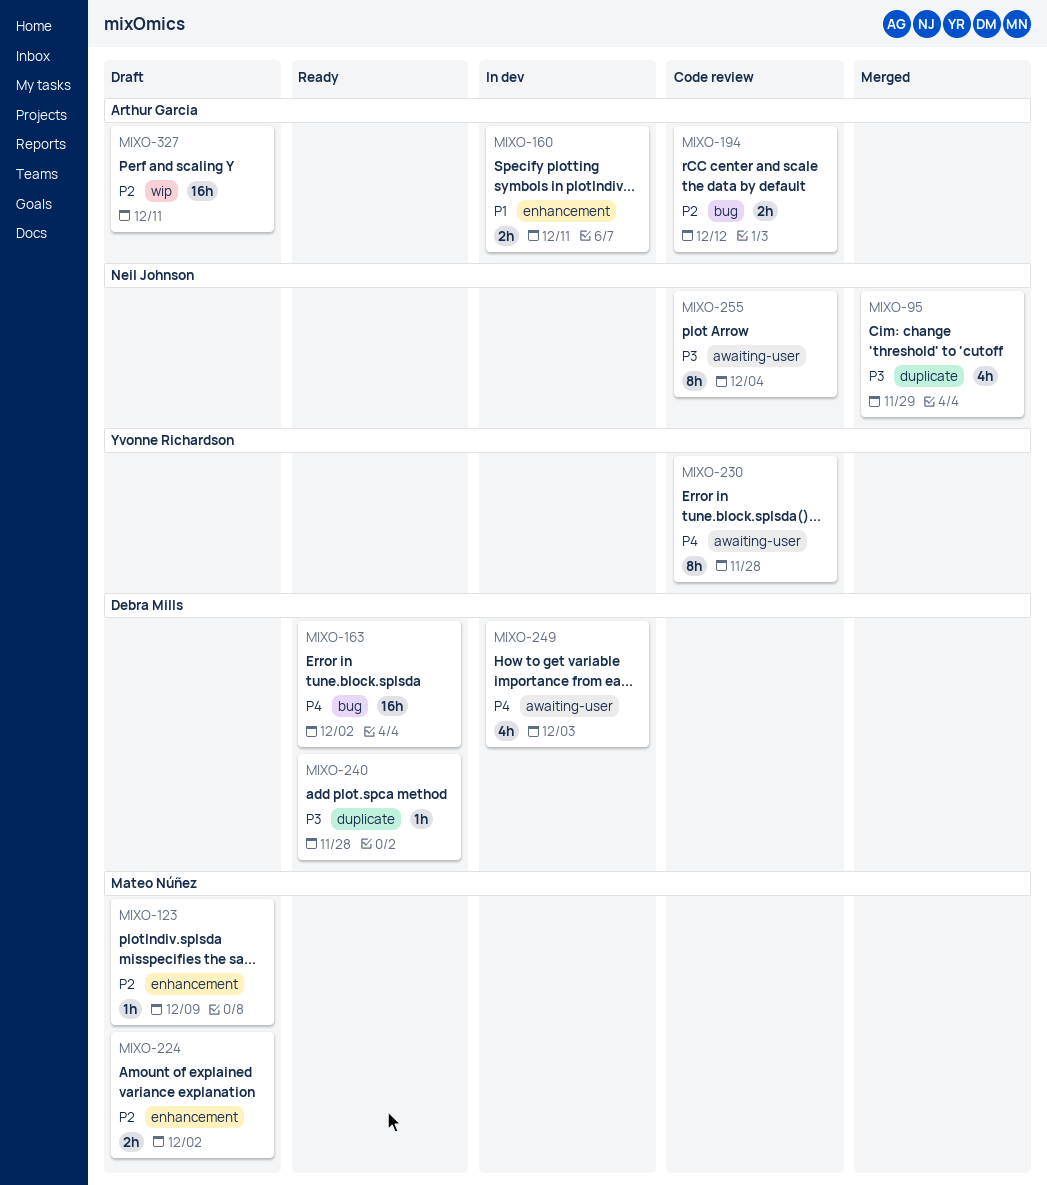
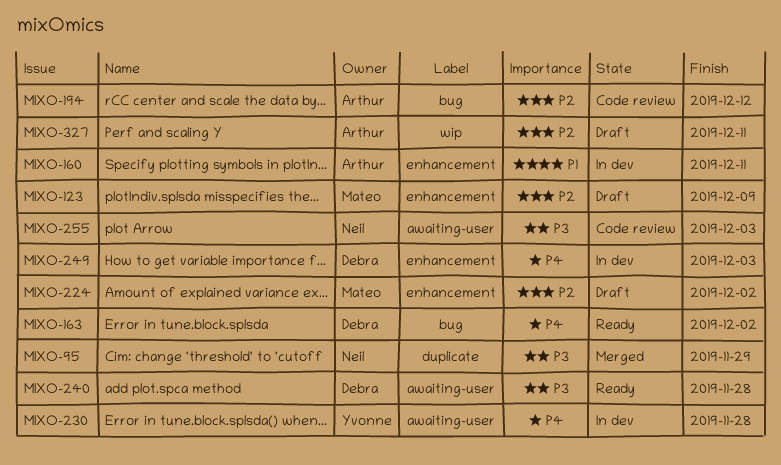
MIXO-230, status: Code review -> In dev
MIXO-240, label: duplicate -> awaiting-user
MIXO-249, label: awaiting-user -> enhancement
MIXO-255, due: Dec 4 -> Dec 3

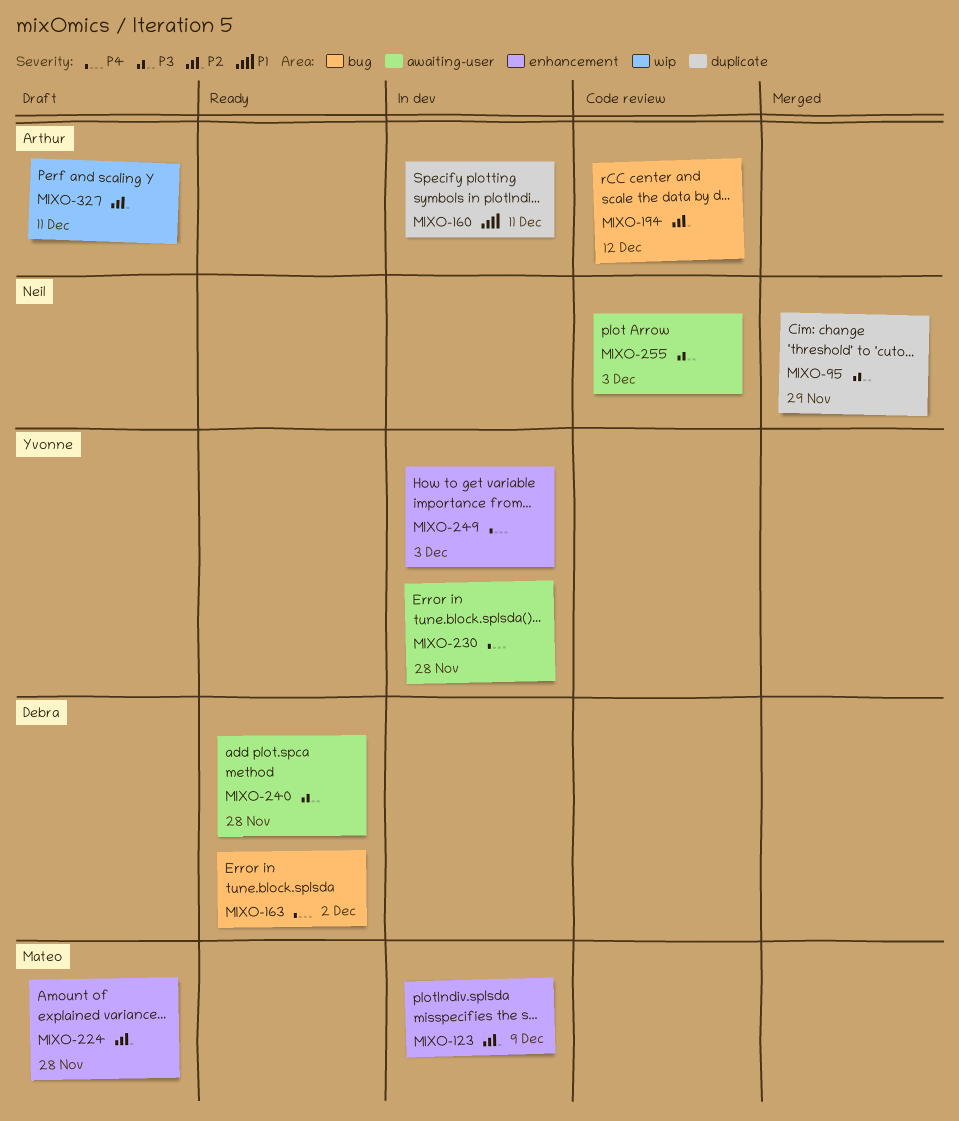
MIXO-123, status: Draft -> In dev
MIXO-160, label: enhancement -> duplicate
MIXO-224, due: Dec 2 -> Nov 28
MIXO-249, owner: Debra -> Yvonne

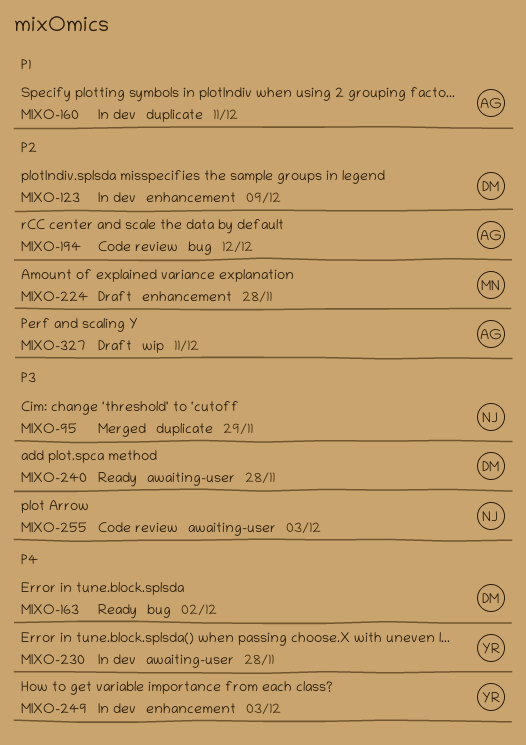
MIXO-123, owner: Mateo -> Debra

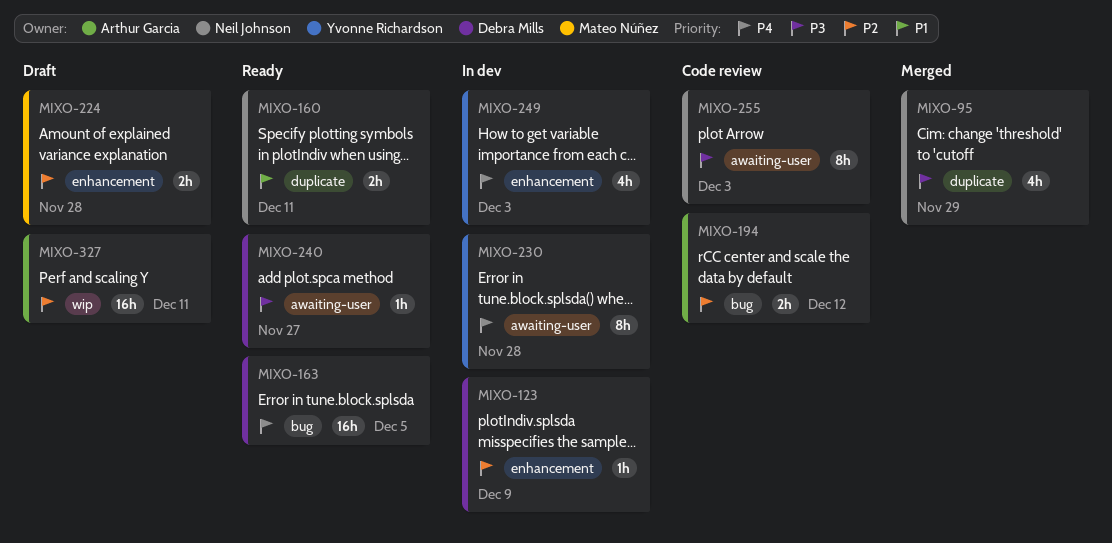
MIXO-160, status: In dev -> Ready
MIXO-160, owner: Arthur Garcia -> Neil Johnson
MIXO-163, due: Dec 2 -> Dec 5
MIXO-240, due: Nov 28 -> Nov 27

